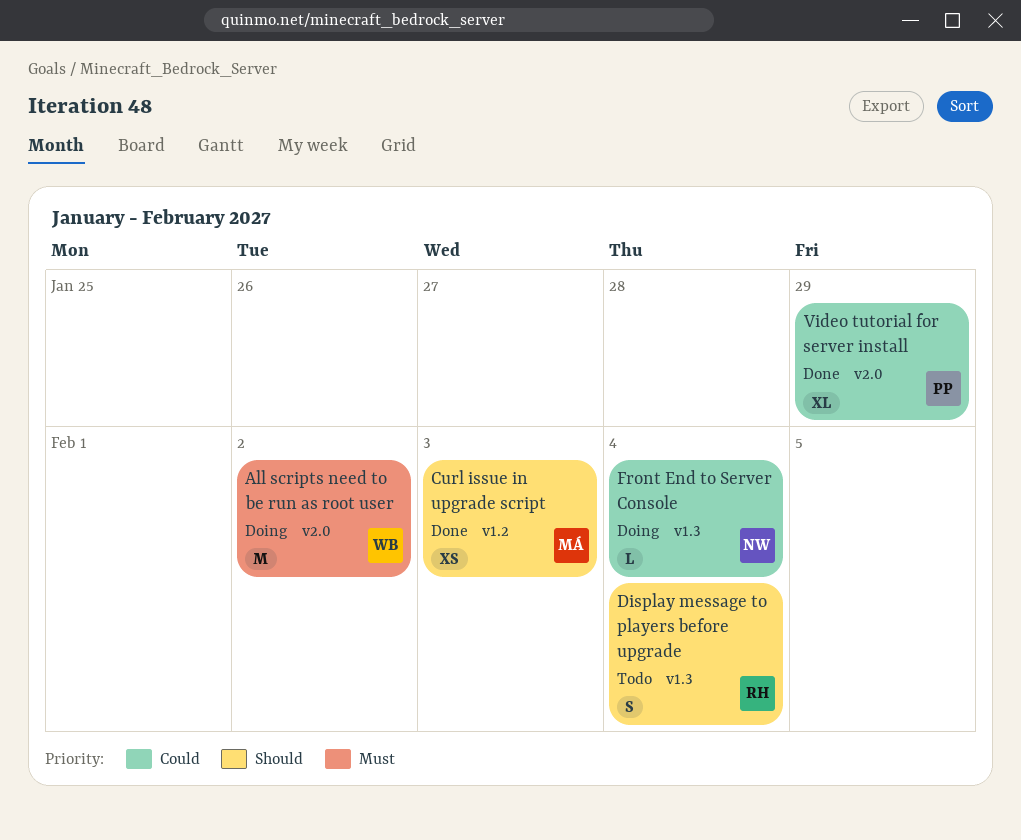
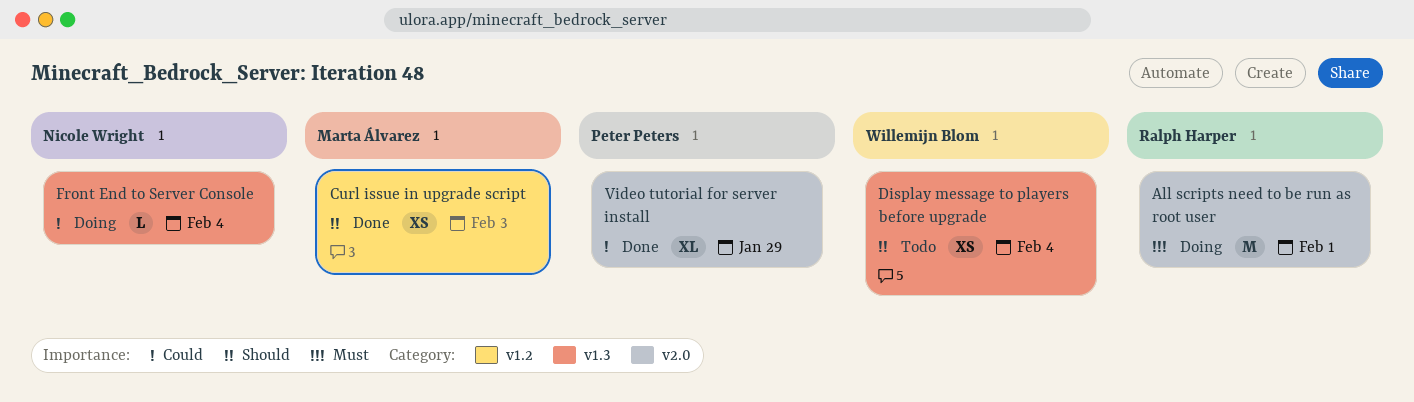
All scripts need to be run as root user, owner: Willemijn Blom -> Ralph Harper
All scripts need to be run as root user, due: Feb 2 -> Feb 1
Display message to players before upgrade, owner: Ralph Harper -> Willemijn Blom
Display message to players before upgrade, estimate: S -> XS

